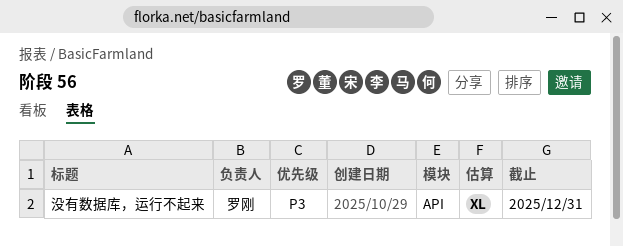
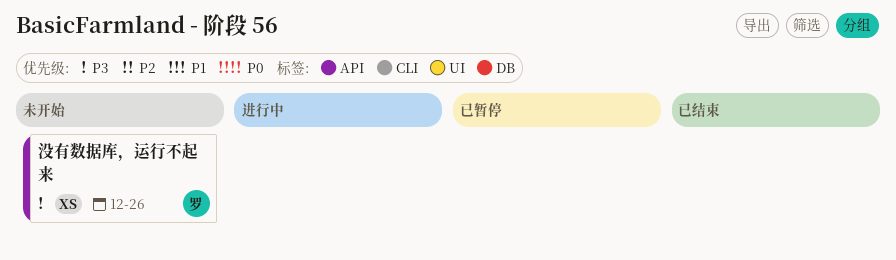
没有数据库，运行不起来, estimate: XL -> XS
没有数据库，运行不起来, due: Dec 31 -> Dec 26

